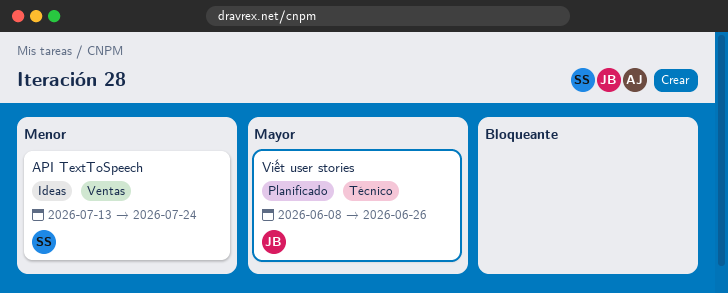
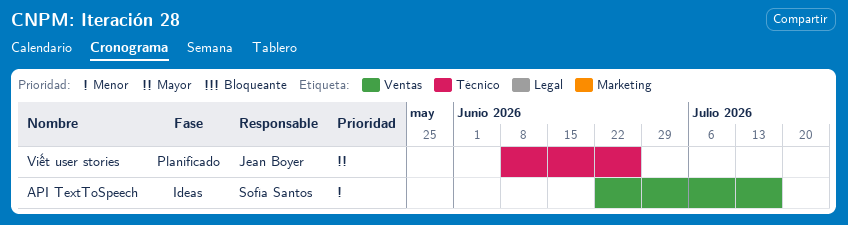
API TextToSpeech, start: Jul 13 -> Jun 22
API TextToSpeech, due: Jul 24 -> Jul 17

